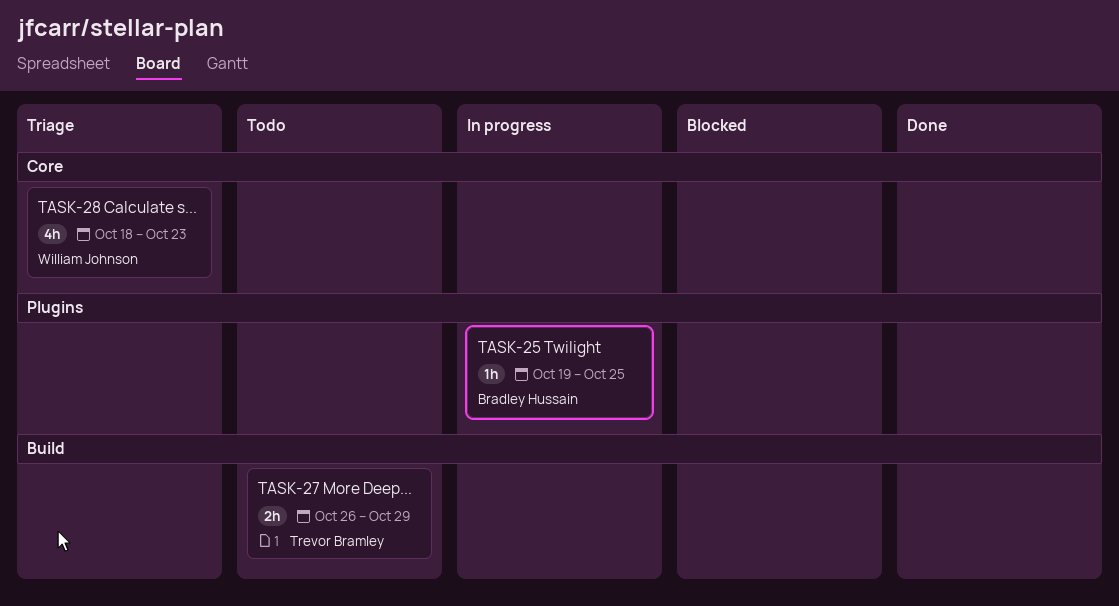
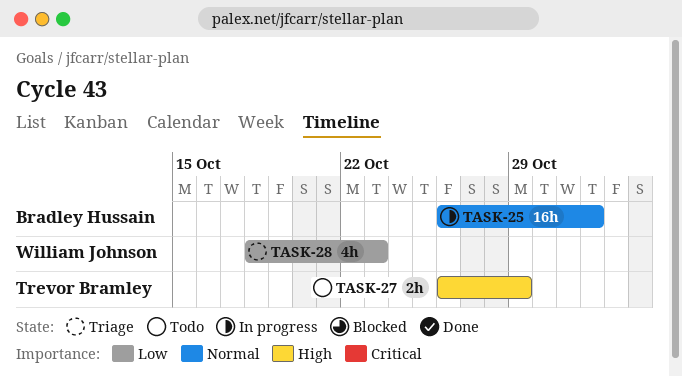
TASK-25, estimate: 1h -> 16h
TASK-25, start: Oct 19 -> Oct 26
TASK-25, due: Oct 25 -> Nov 1

